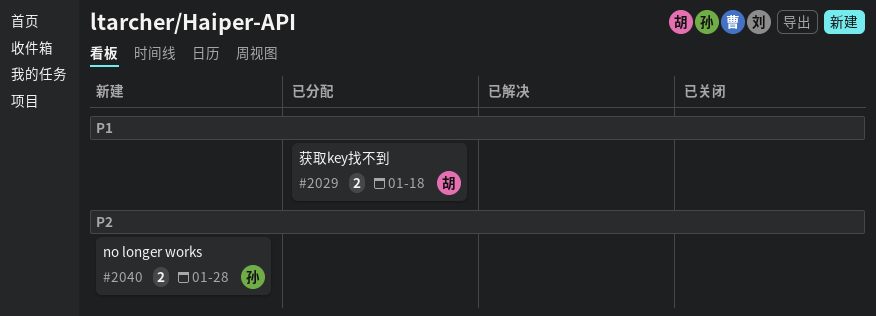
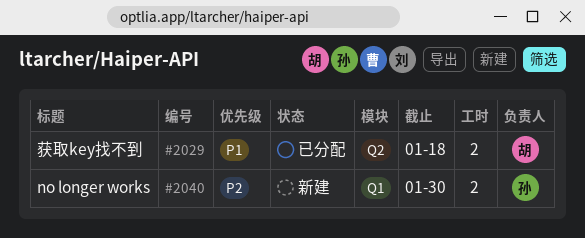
#2040, due: Jan 28 -> Jan 30

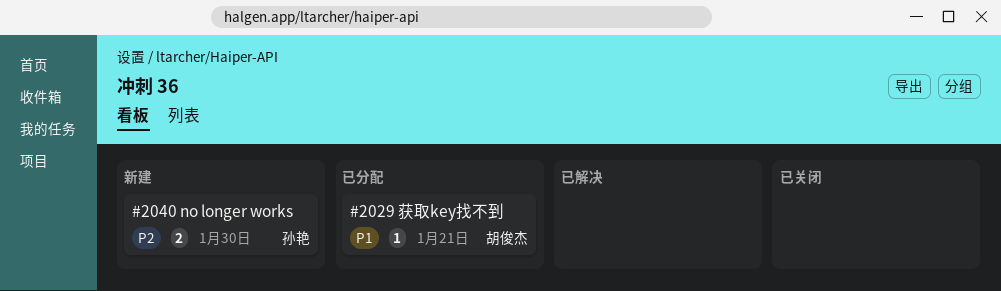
#2029, estimate: 2 -> 1
#2029, due: Jan 18 -> Jan 21

